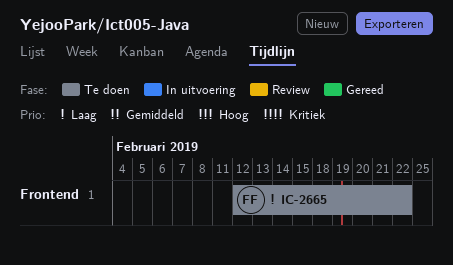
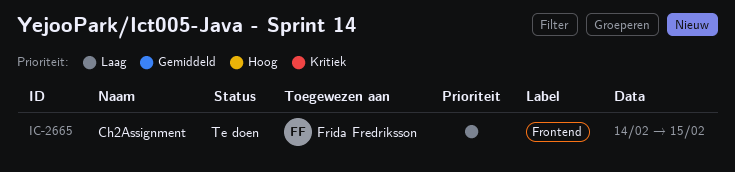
IC-2665, start: Feb 12 -> Feb 14
IC-2665, due: Feb 22 -> Feb 15

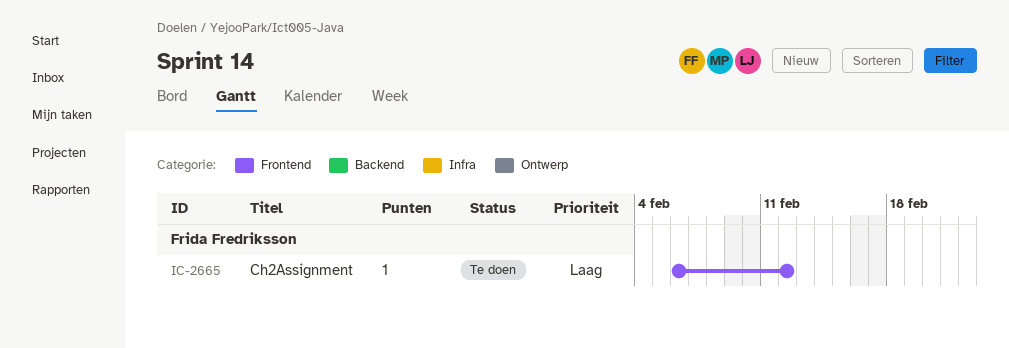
IC-2665, start: Feb 14 -> Feb 6
IC-2665, due: Feb 15 -> Feb 12

